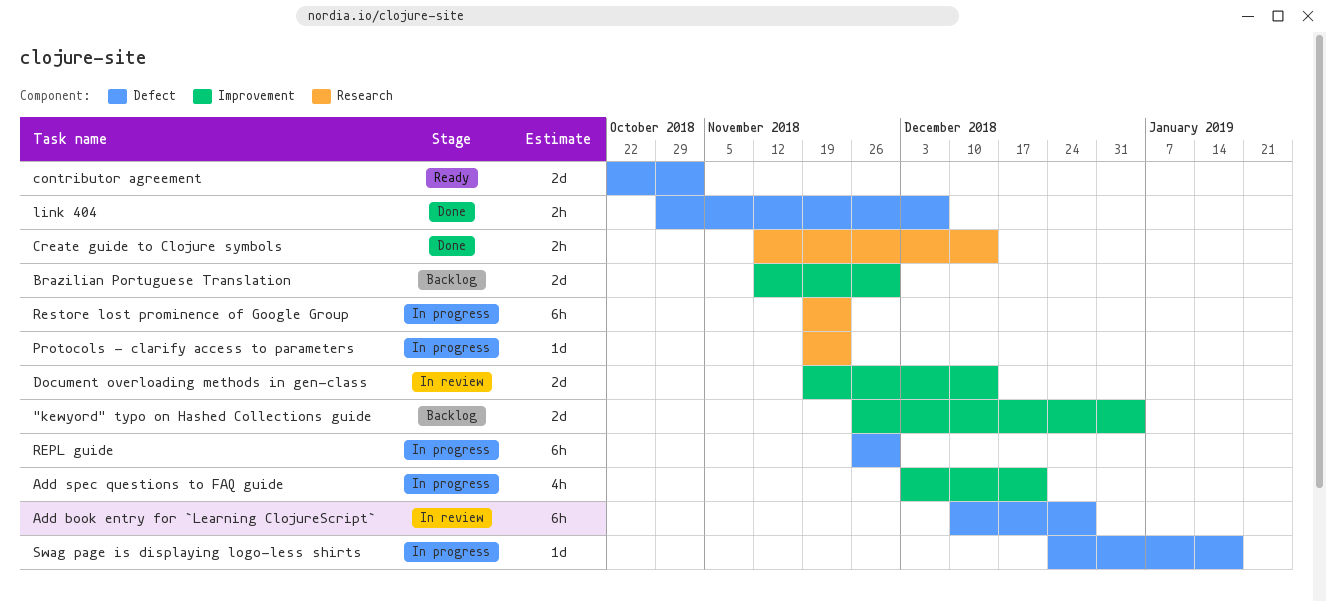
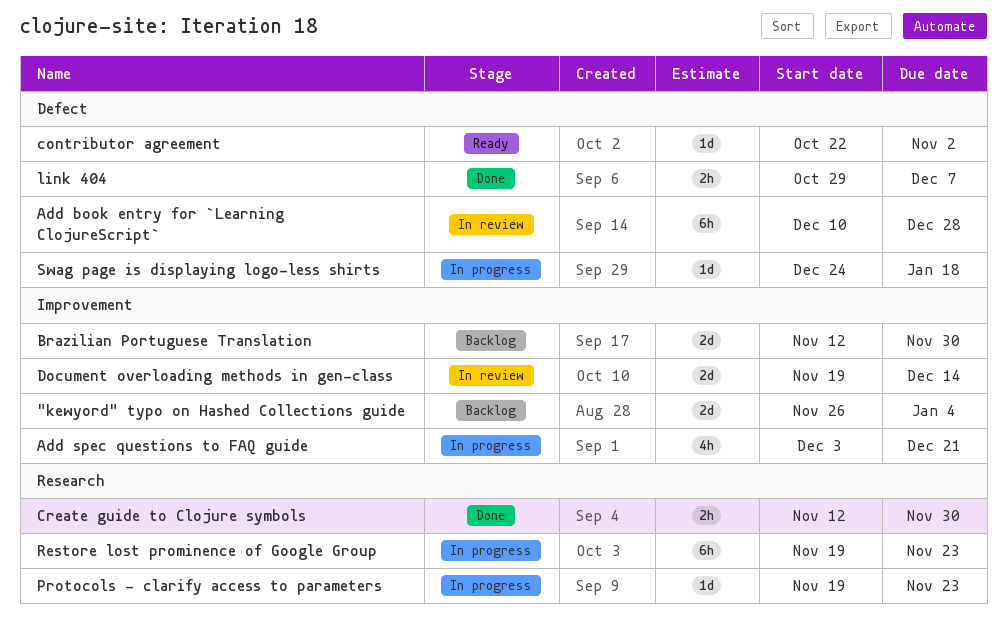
contributor agreement, estimate: 2d -> 1d
Create guide to Clojure symbols, due: Dec 14 -> Nov 30
REPL guide: present -> none

